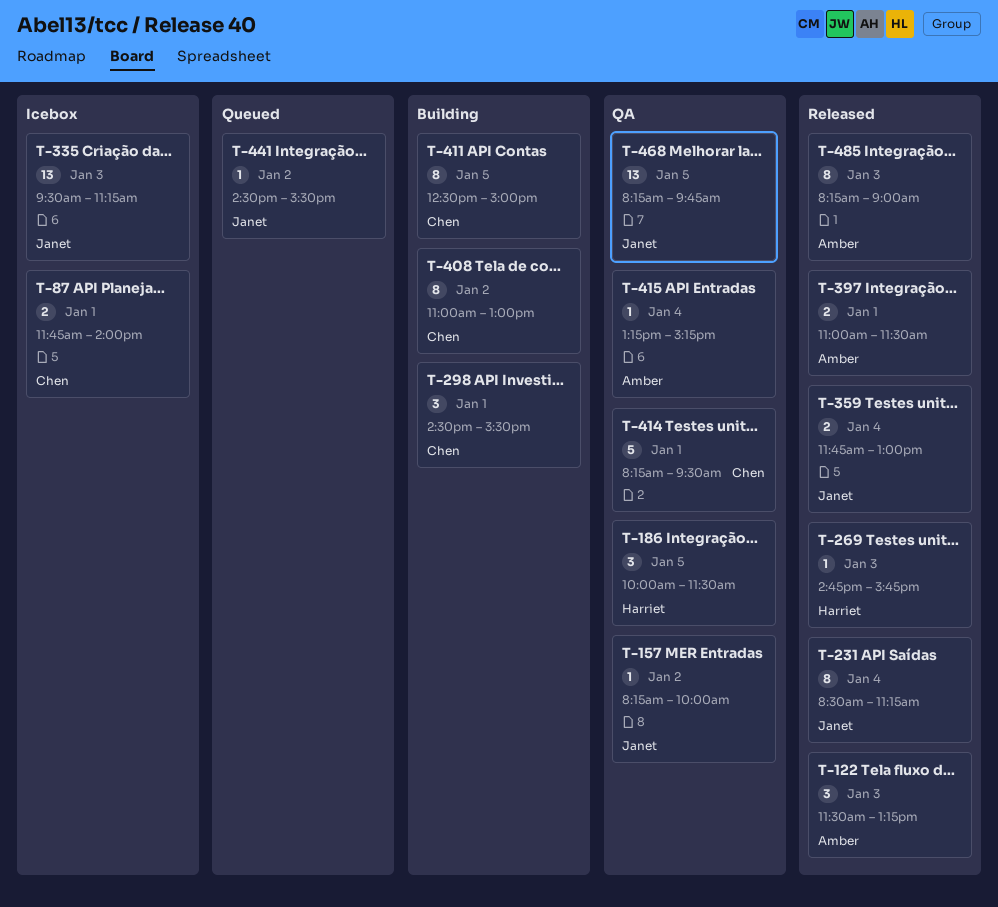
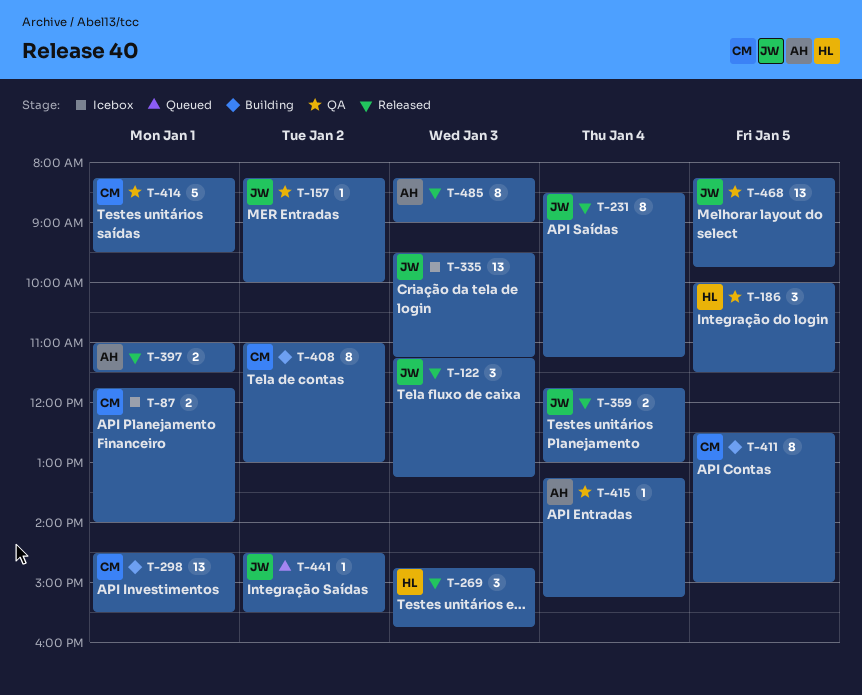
T-122, owner: Amber -> Janet
T-122, begins: 11:30 -> 11:15
T-269, estimate: 1 -> 3
T-298, estimate: 3 -> 13

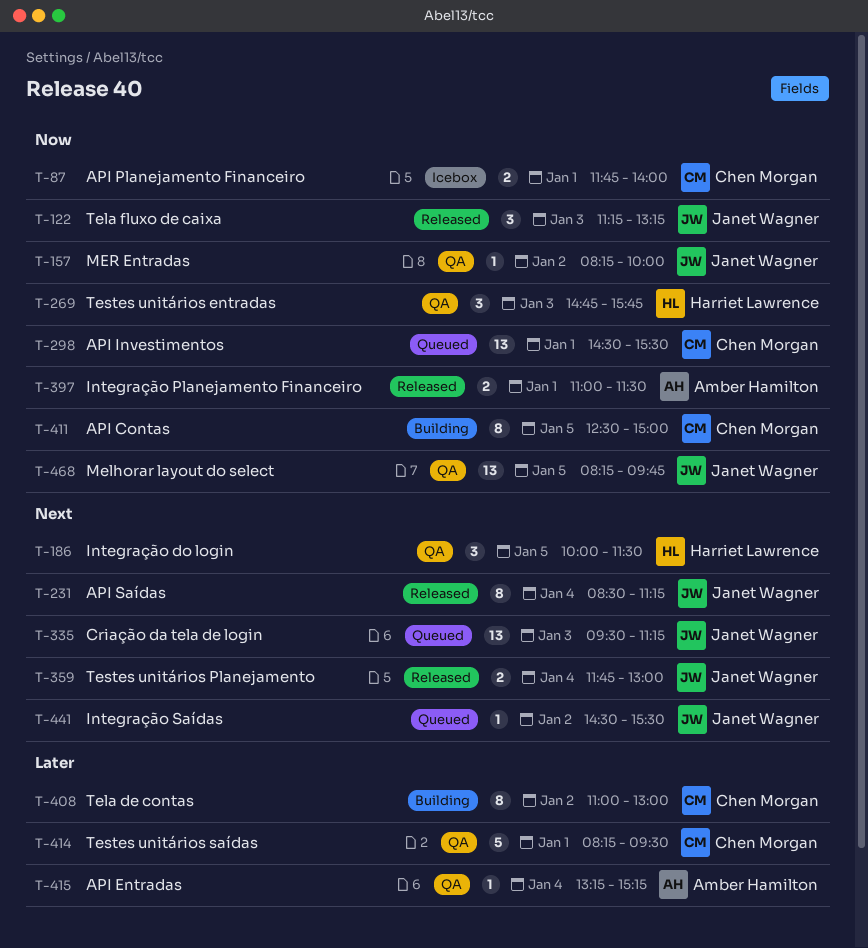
T-269, status: Released -> QA
T-298, status: Building -> Queued
T-335, status: Icebox -> Queued
T-485: present -> none

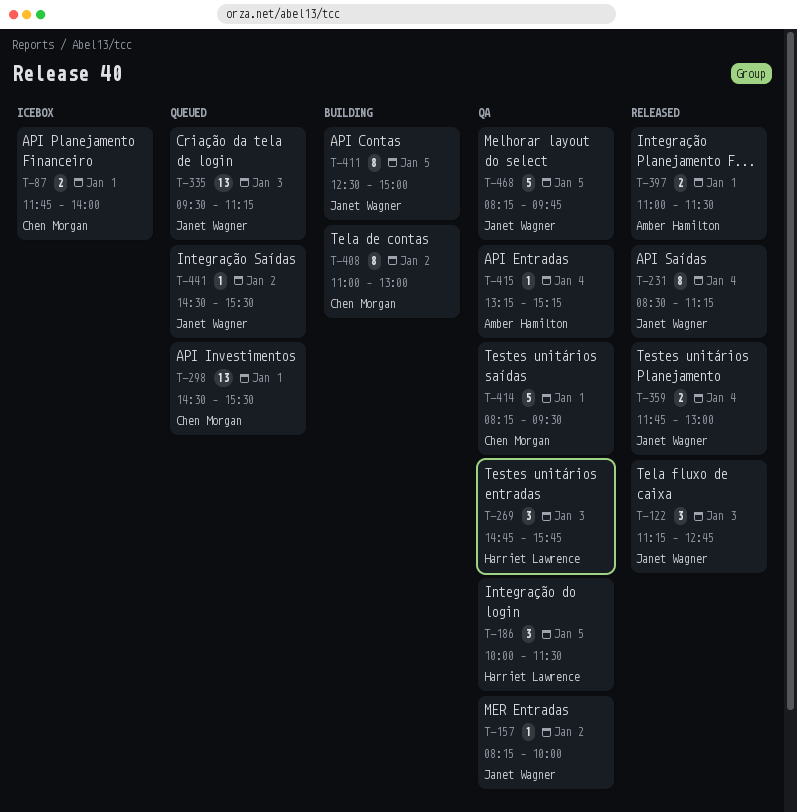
T-122, ends: 13:15 -> 12:45
T-411, owner: Chen Morgan -> Janet Wagner
T-468, estimate: 13 -> 5

